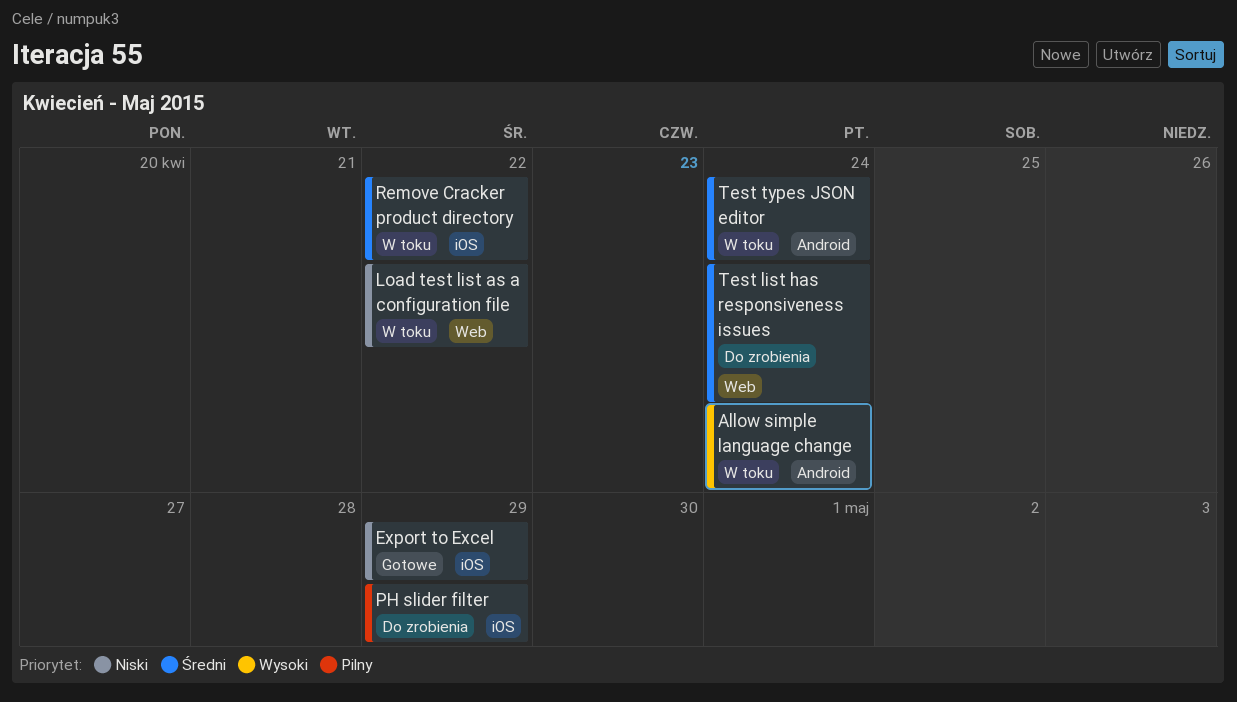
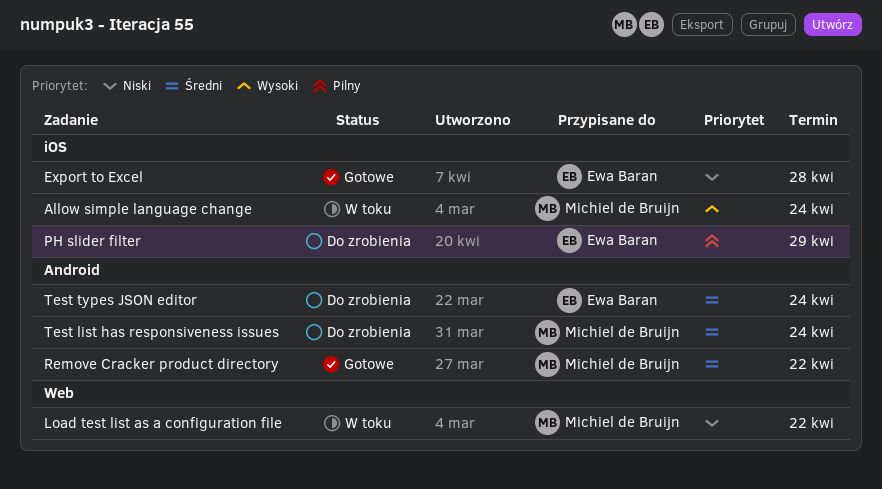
Allow simple language change, label: Android -> iOS
Export to Excel, due: Apr 29 -> Apr 28
Remove Cracker product directory, status: W toku -> Gotowe
Remove Cracker product directory, label: iOS -> Android
Test list has responsiveness issues, label: Web -> Android
Test types JSON editor, status: W toku -> Do zrobienia

